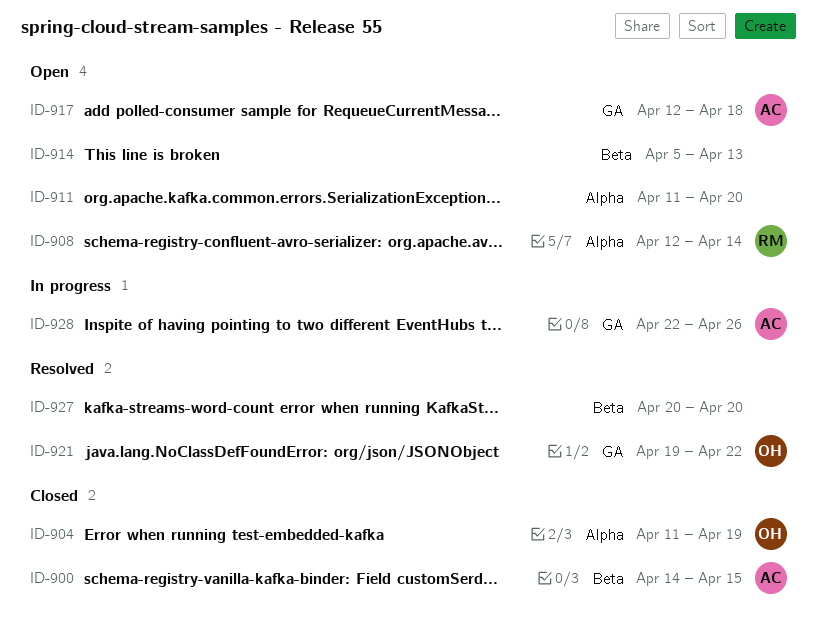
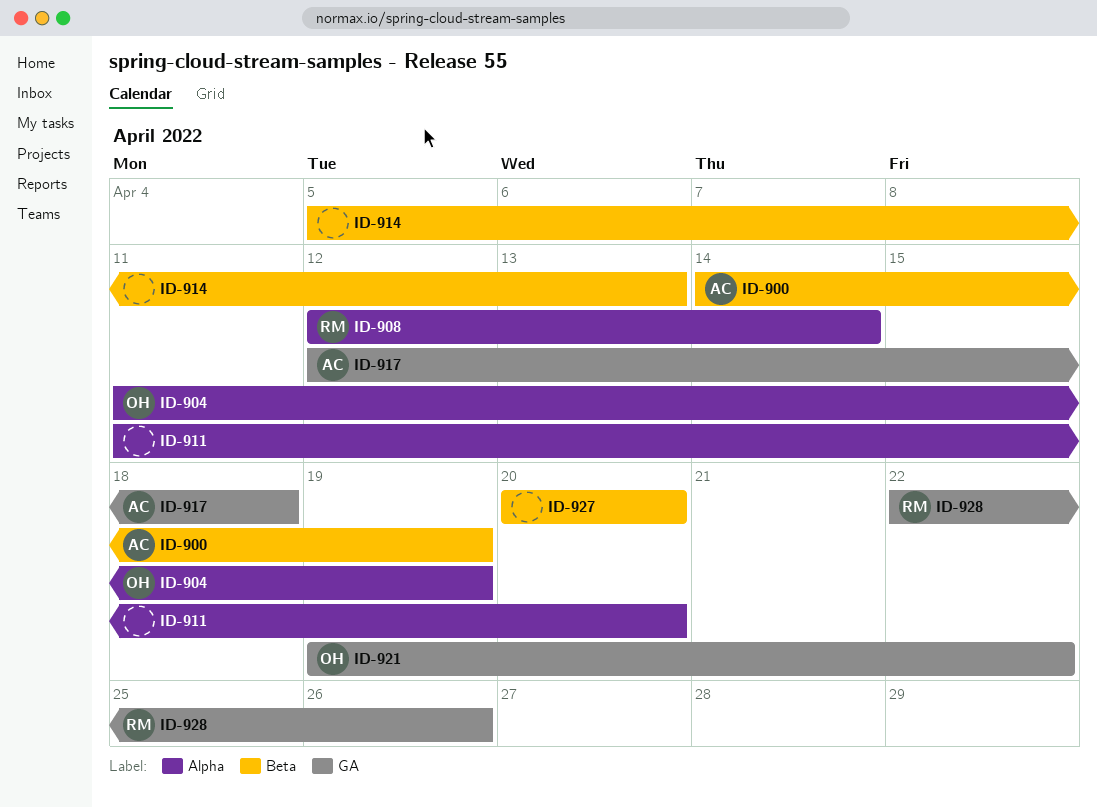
ID-900, due: Apr 15 -> Apr 19
ID-928, owner: AC -> RM

